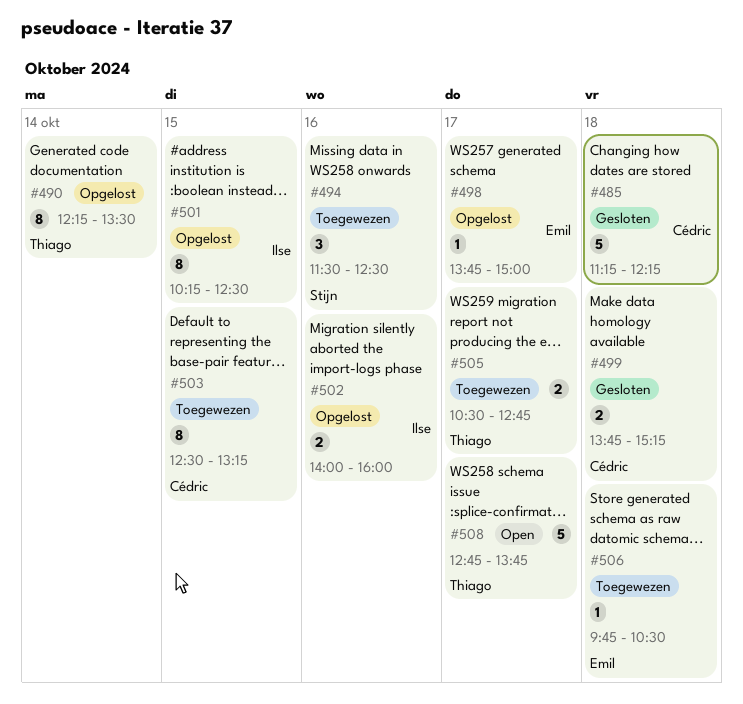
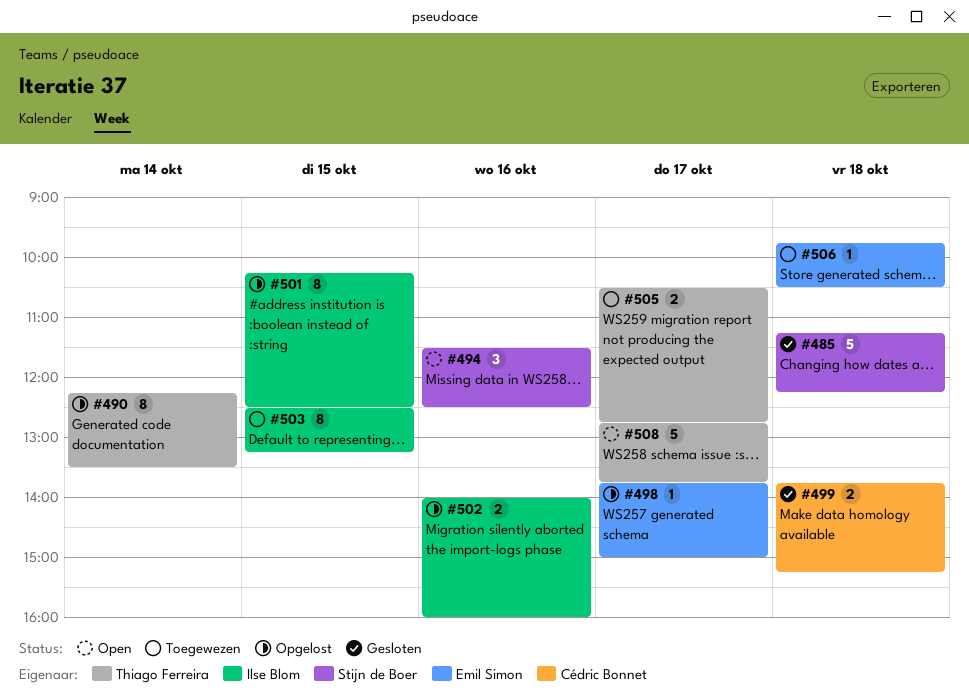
#485, owner: Cédric Bonnet -> Stijn de Boer
#494, status: Toegewezen -> Open
#503, owner: Cédric Bonnet -> Ilse Blom

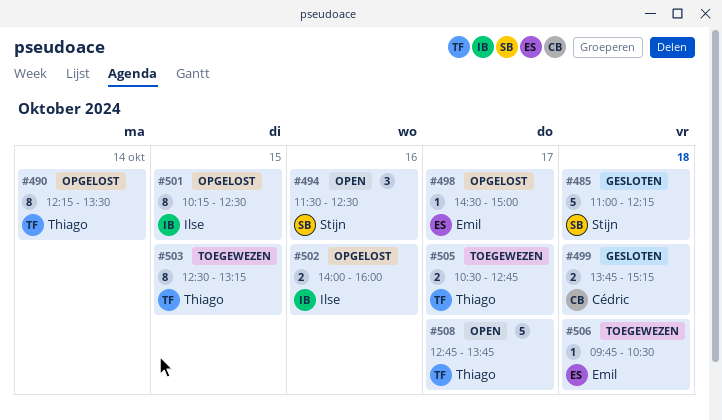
#485, begins: 11:15 -> 11:00
#498, begins: 13:45 -> 14:30
#503, owner: Ilse Blom -> Thiago Ferreira

